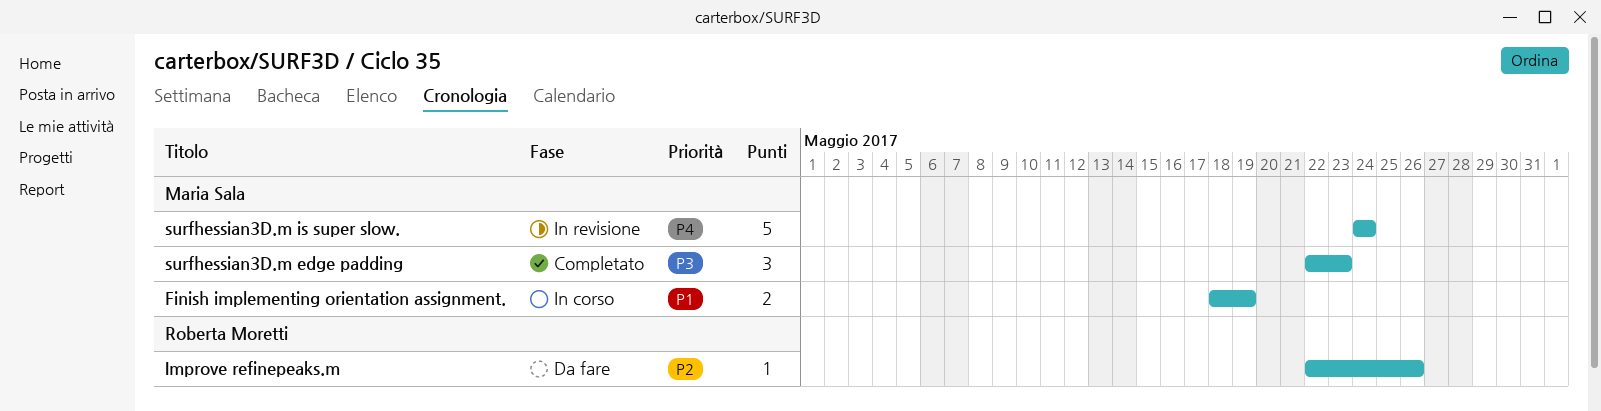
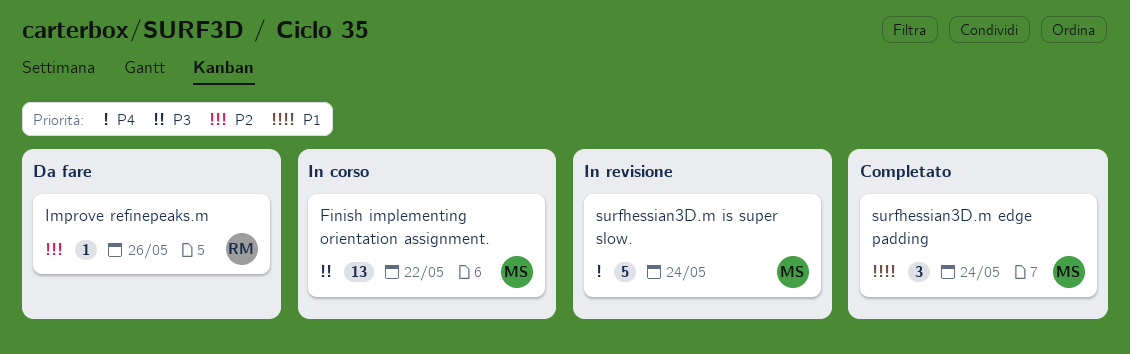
Finish implementing orientation assignment., priority: P1 -> P3
Finish implementing orientation assignment., estimate: 2 -> 13
Finish implementing orientation assignment., due: May 19 -> May 22
surfhessian3D.m edge padding, priority: P3 -> P1
surfhessian3D.m edge padding, due: May 23 -> May 24

